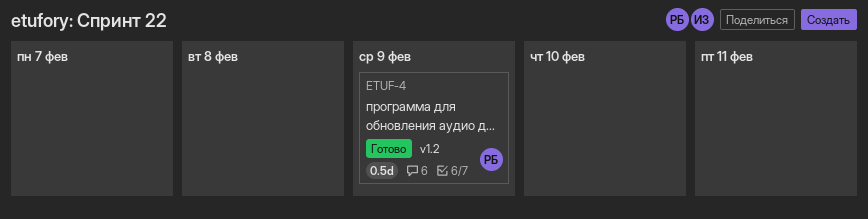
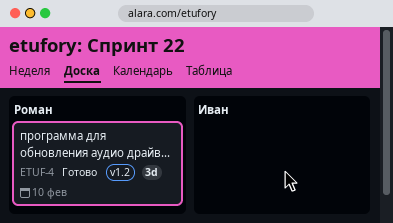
ETUF-4, estimate: 0.5d -> 3d
ETUF-4, due: Feb 9 -> Feb 10

